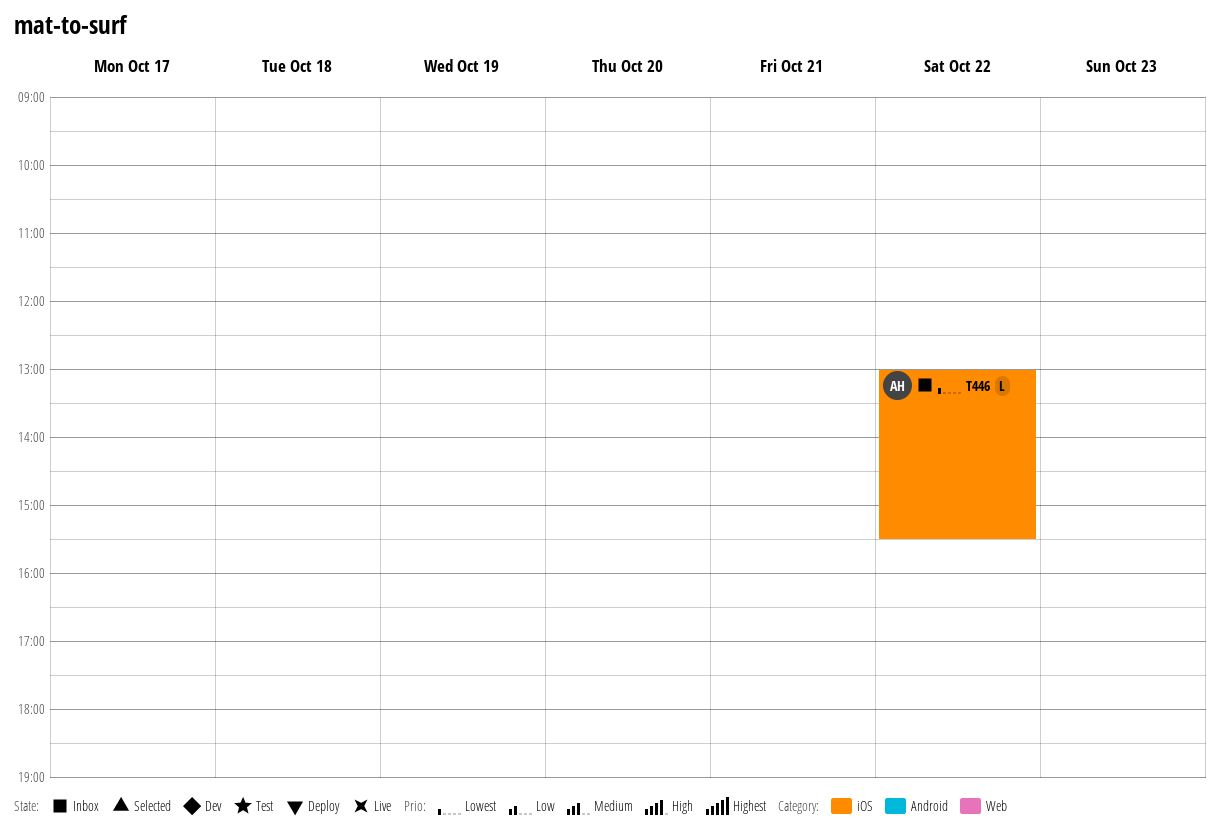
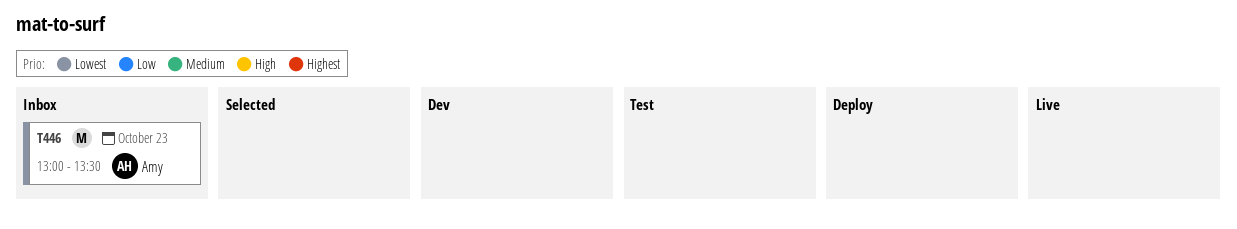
T446, estimate: L -> M
T446, day: Oct 22 -> Oct 23
T446, ends: 15:30 -> 13:30

